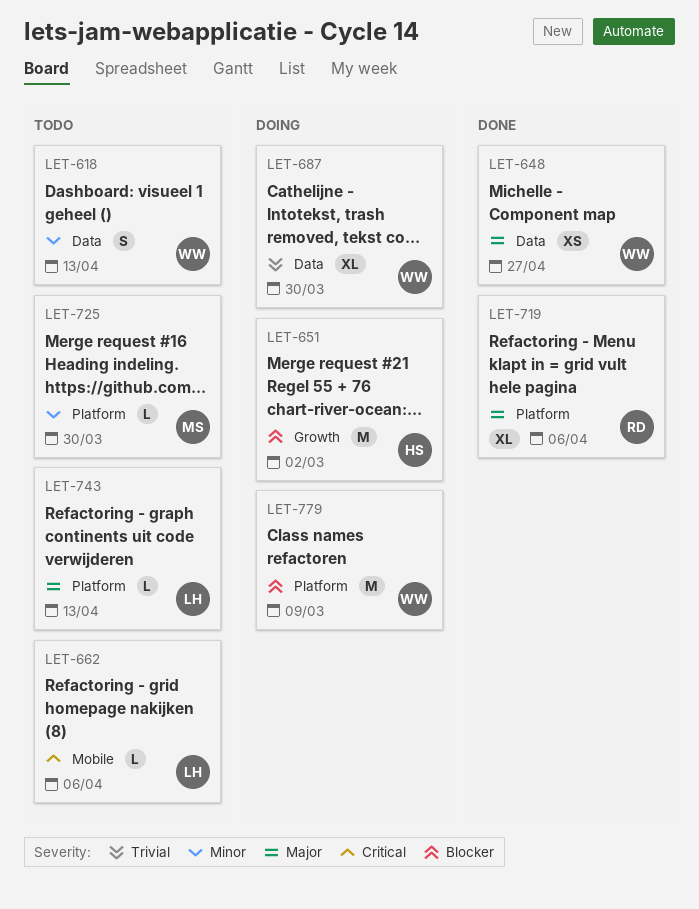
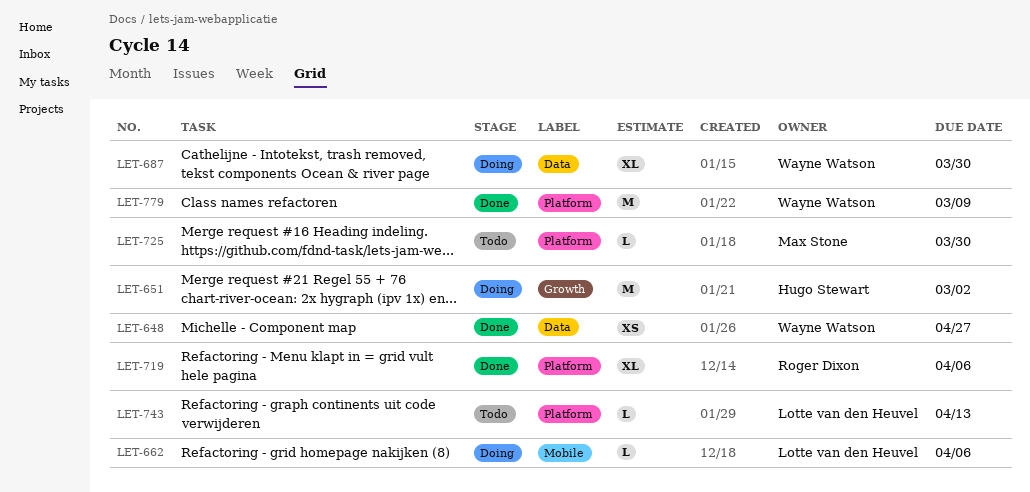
LET-618: present -> none
LET-662, status: Todo -> Doing
LET-779, status: Doing -> Done

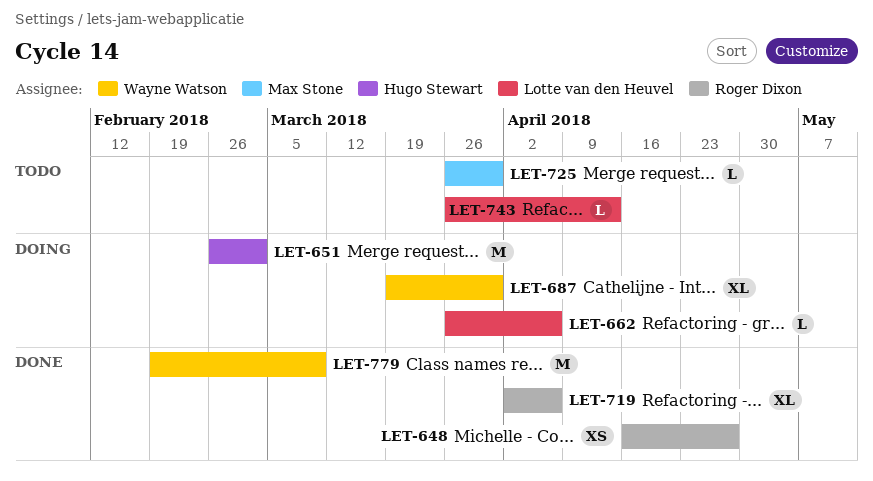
LET-648, owner: Wayne Watson -> Roger Dixon

